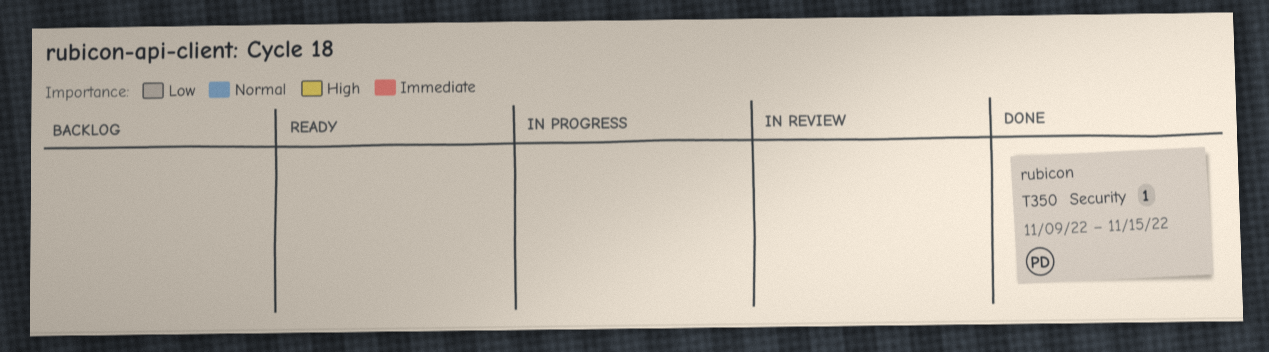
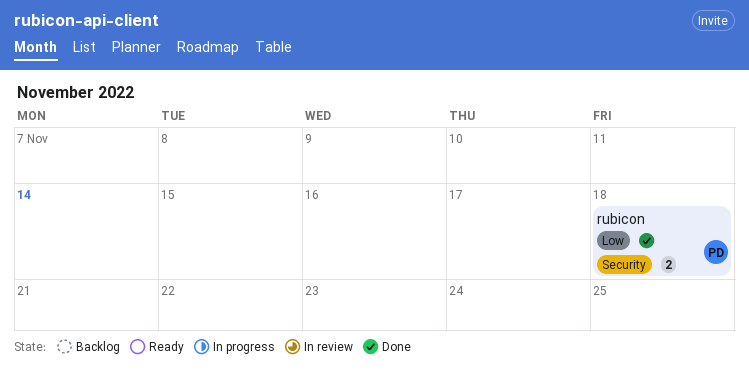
rubicon, estimate: 1 -> 2
rubicon, due: Nov 15 -> Nov 18

